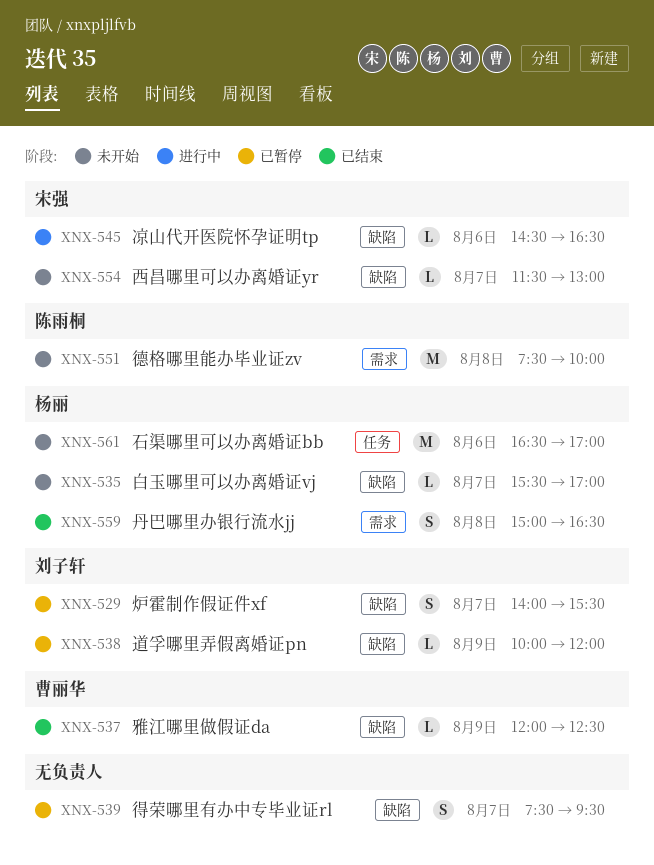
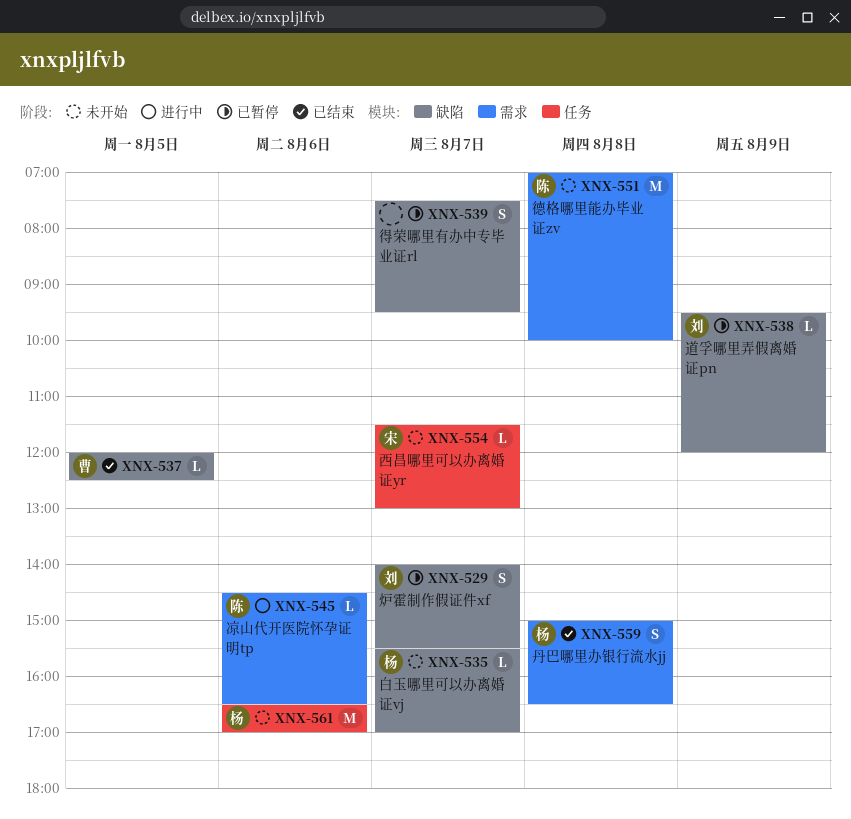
XNX-537, day: Aug 9 -> Aug 5
XNX-538, begins: 10:00 -> 09:30
XNX-545, owner: 宋强 -> 陈雨桐
XNX-545, label: 缺陷 -> 需求
XNX-551, begins: 07:30 -> 07:00
XNX-554, label: 缺陷 -> 任务

